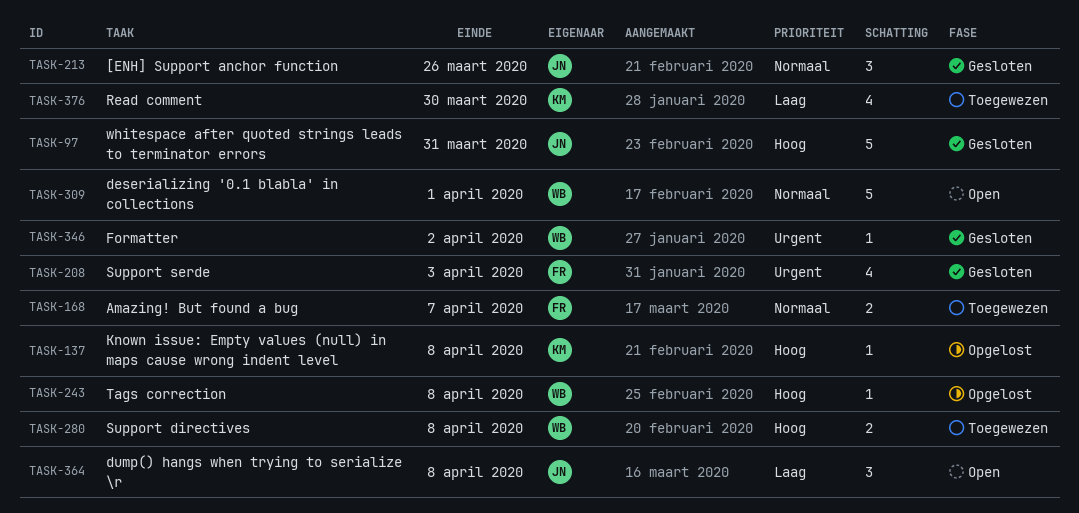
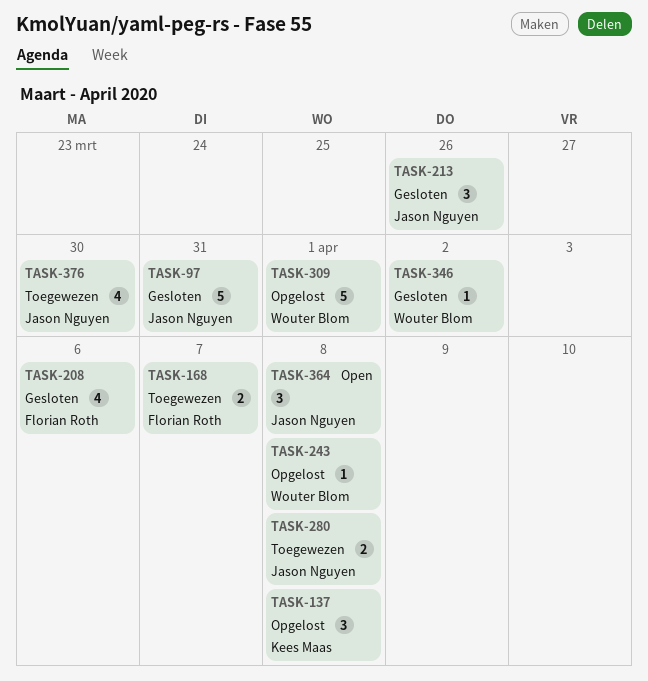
TASK-137, estimate: 1 -> 3
TASK-208, due: Apr 3 -> Apr 6
TASK-280, owner: Wouter Blom -> Jason Nguyen
TASK-309, status: Open -> Opgelost
TASK-376, owner: Kees Maas -> Jason Nguyen

